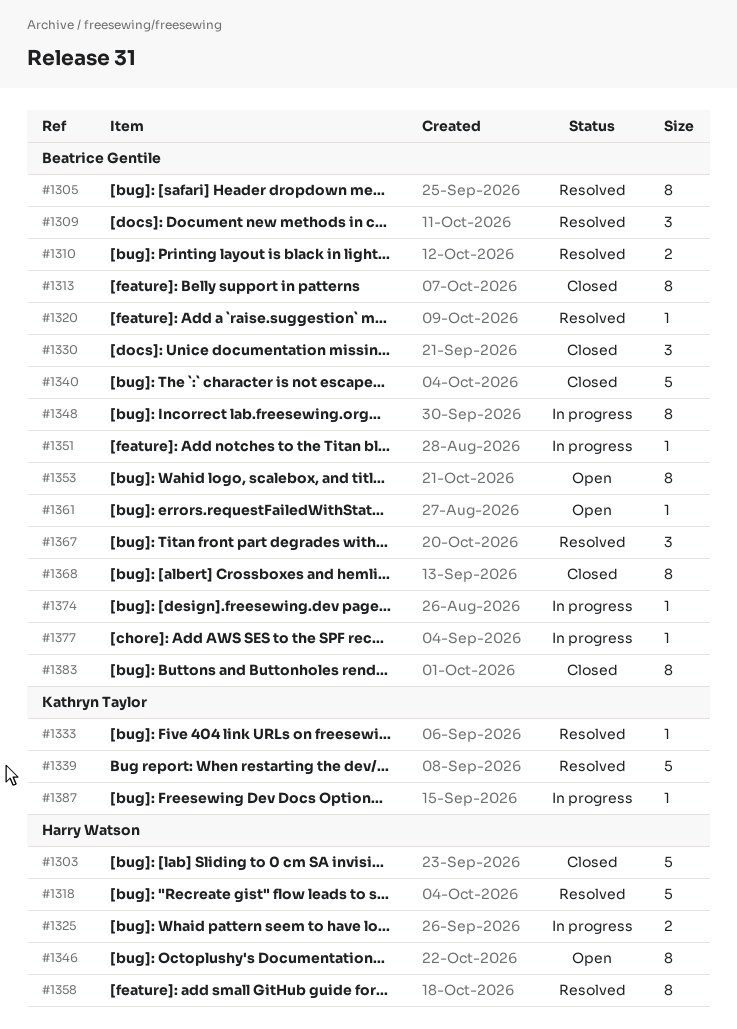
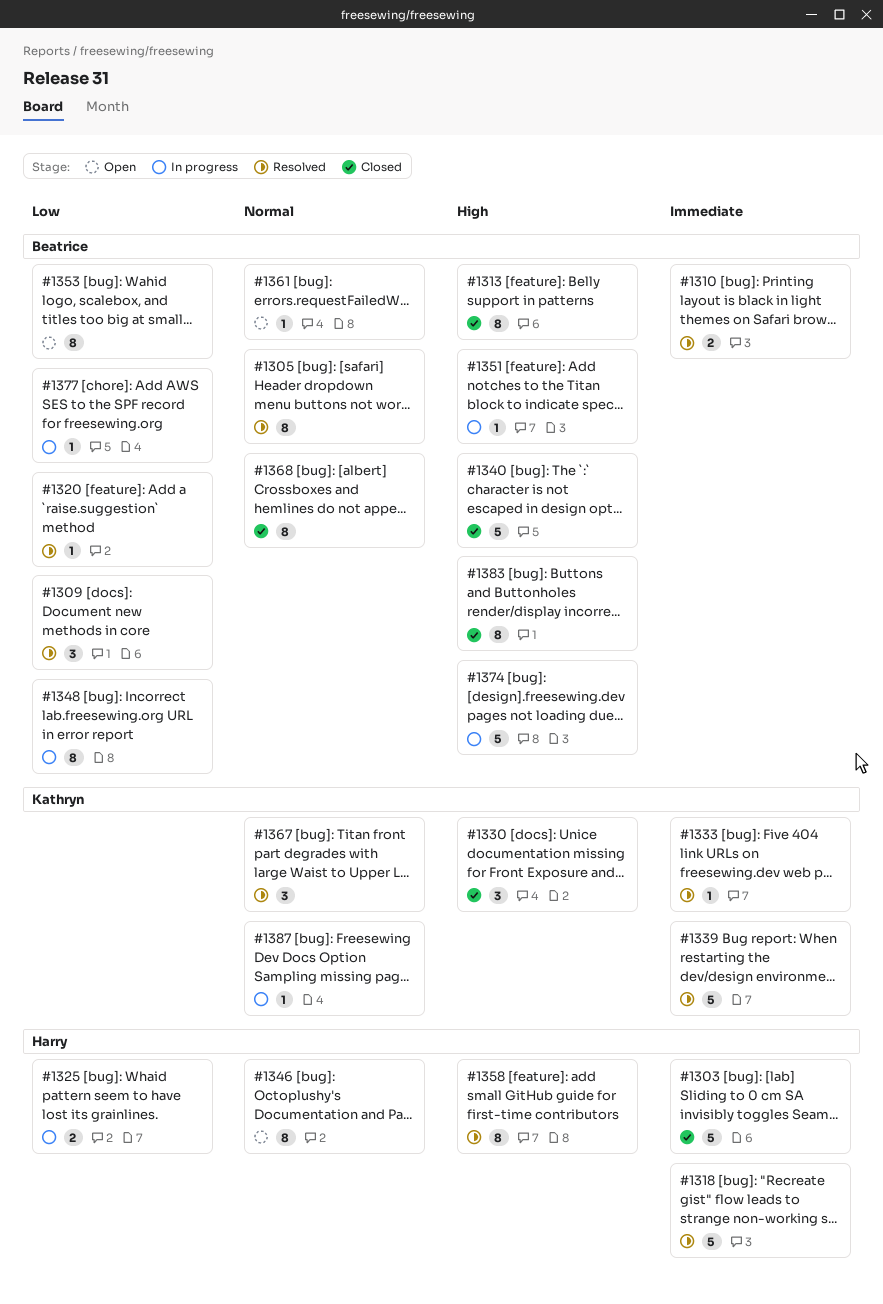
#1330, owner: Beatrice Gentile -> Kathryn Taylor
#1367, owner: Beatrice Gentile -> Kathryn Taylor
#1374, estimate: 1 -> 5

